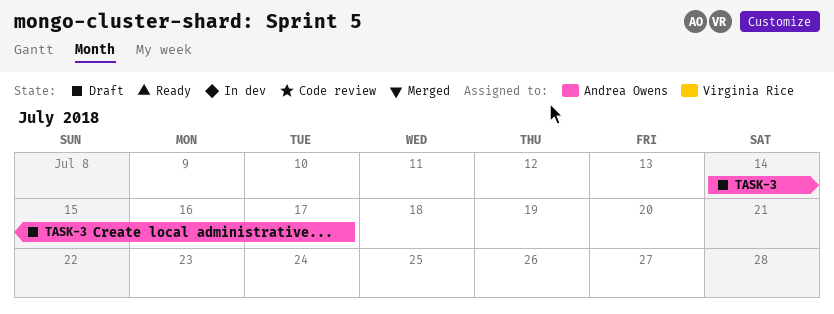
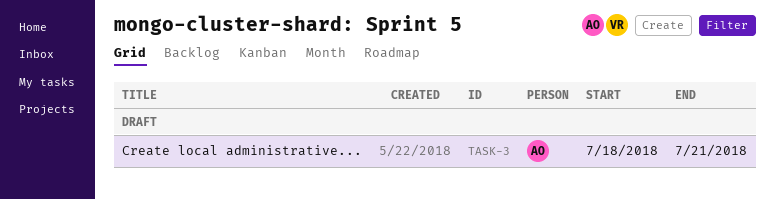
TASK-3, start: Jul 14 -> Jul 18
TASK-3, due: Jul 17 -> Jul 21

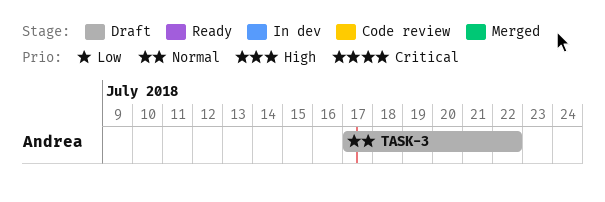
TASK-3, start: Jul 18 -> Jul 17
TASK-3, due: Jul 21 -> Jul 22

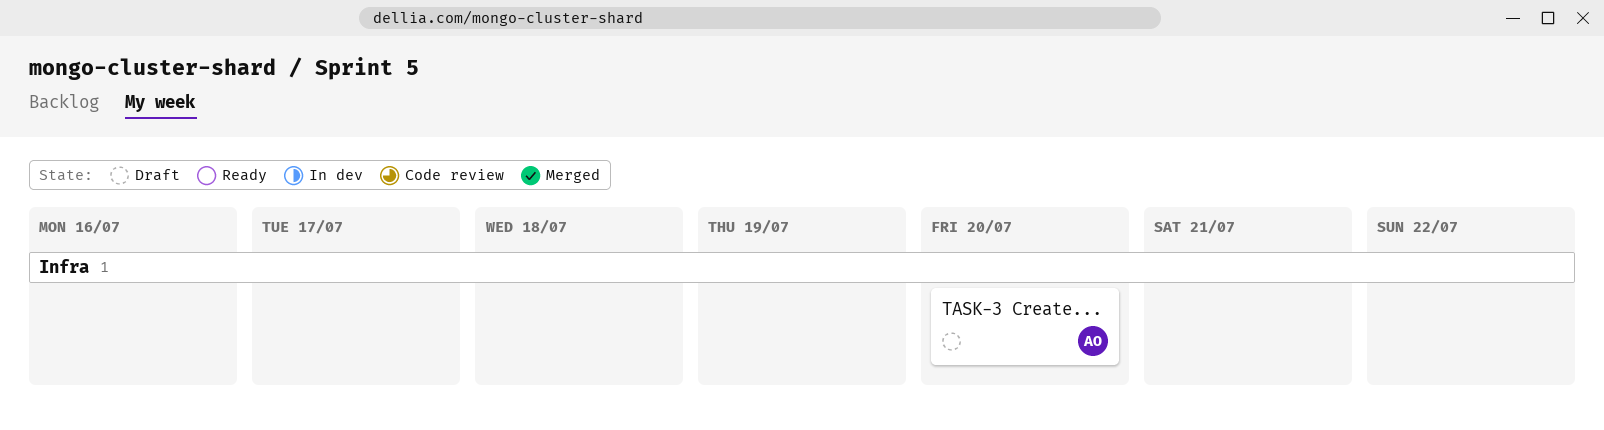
TASK-3, due: Jul 22 -> Jul 20

